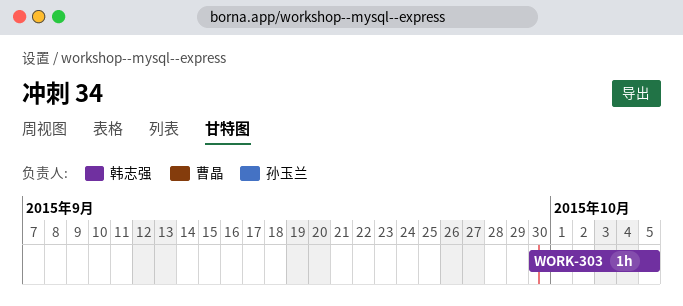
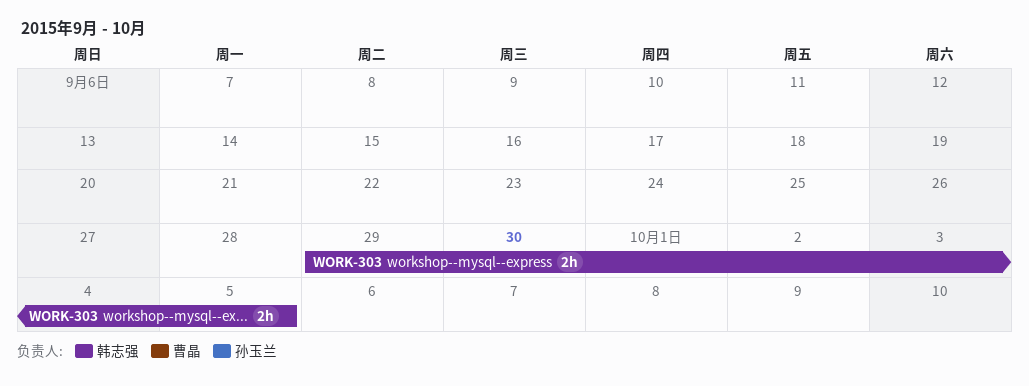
WORK-303, estimate: 1h -> 2h
WORK-303, start: Sep 30 -> Sep 29

